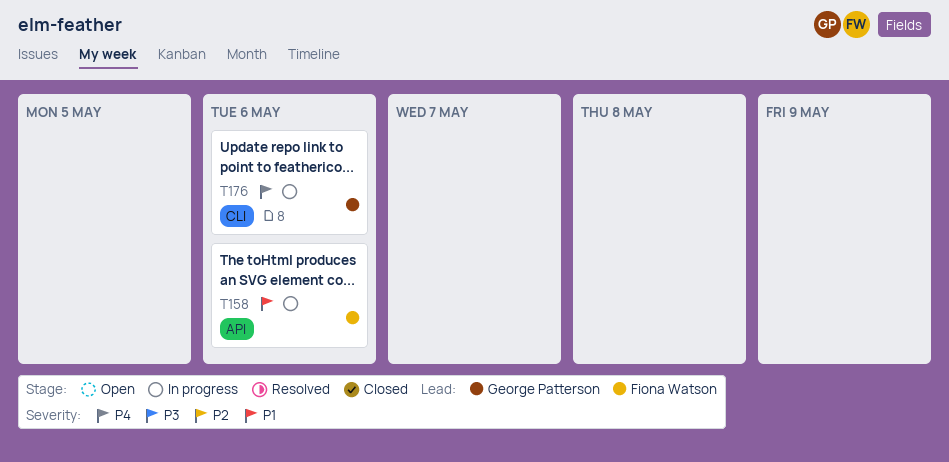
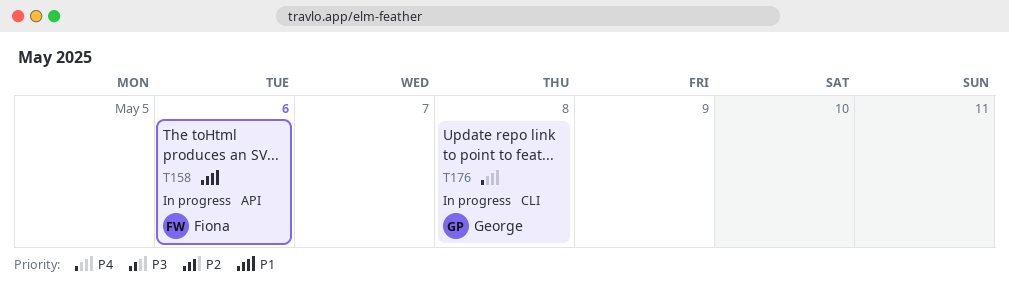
T176, due: May 6 -> May 8

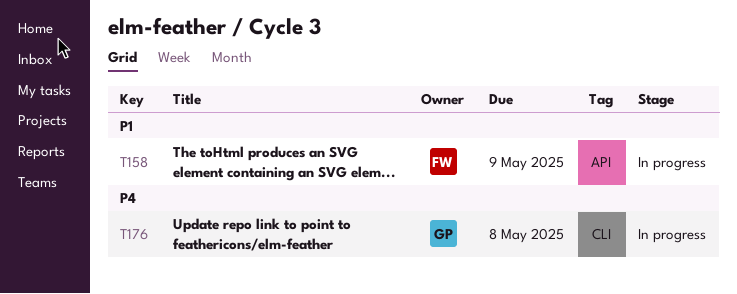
T158, due: May 6 -> May 9

